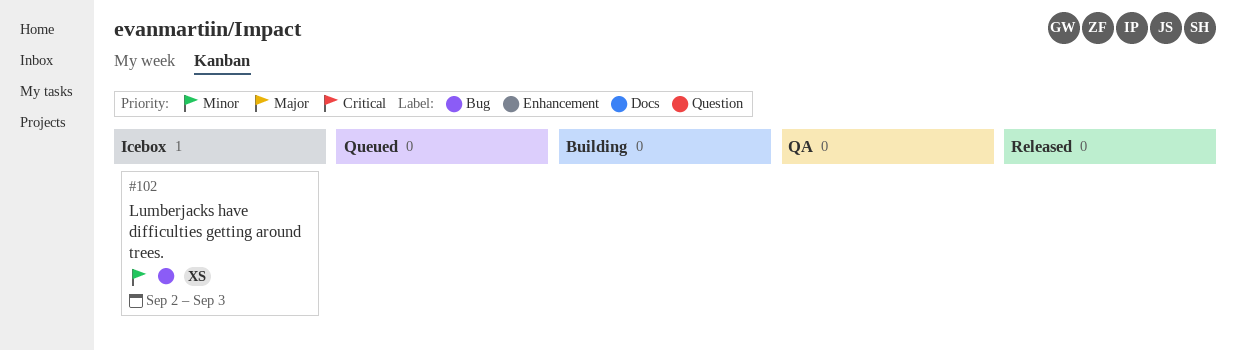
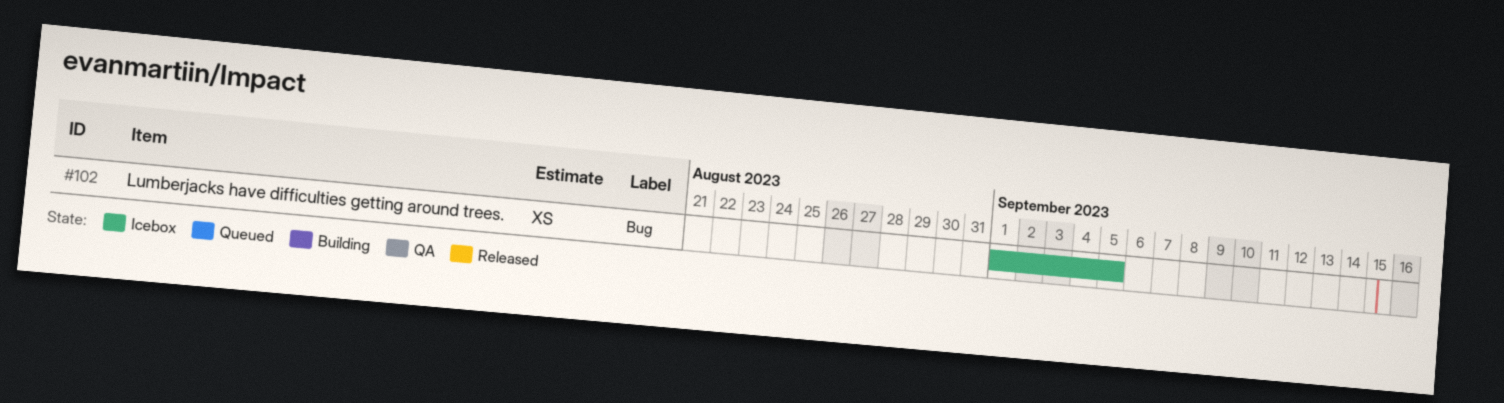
#102, start: Sep 2 -> Sep 1
#102, due: Sep 3 -> Sep 5

